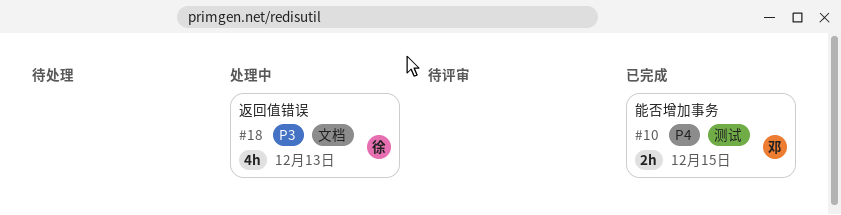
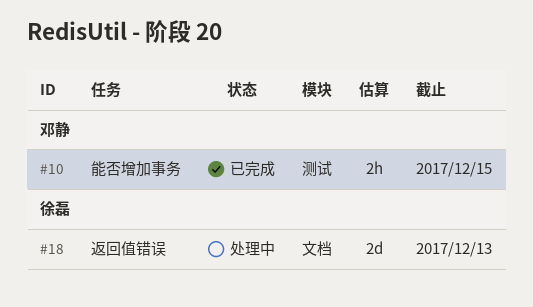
#18, estimate: 4h -> 2d

